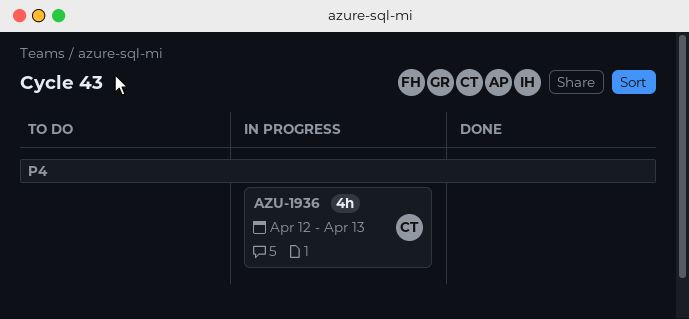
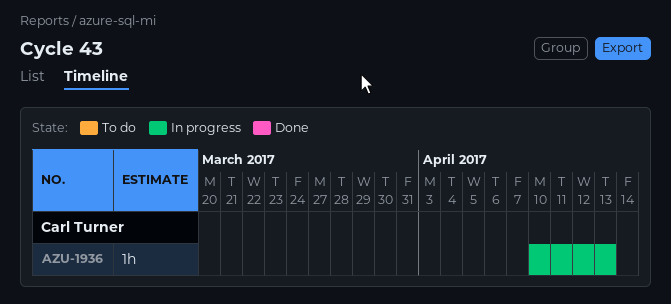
AZU-1936, estimate: 4h -> 1h
AZU-1936, start: Apr 12 -> Apr 10

